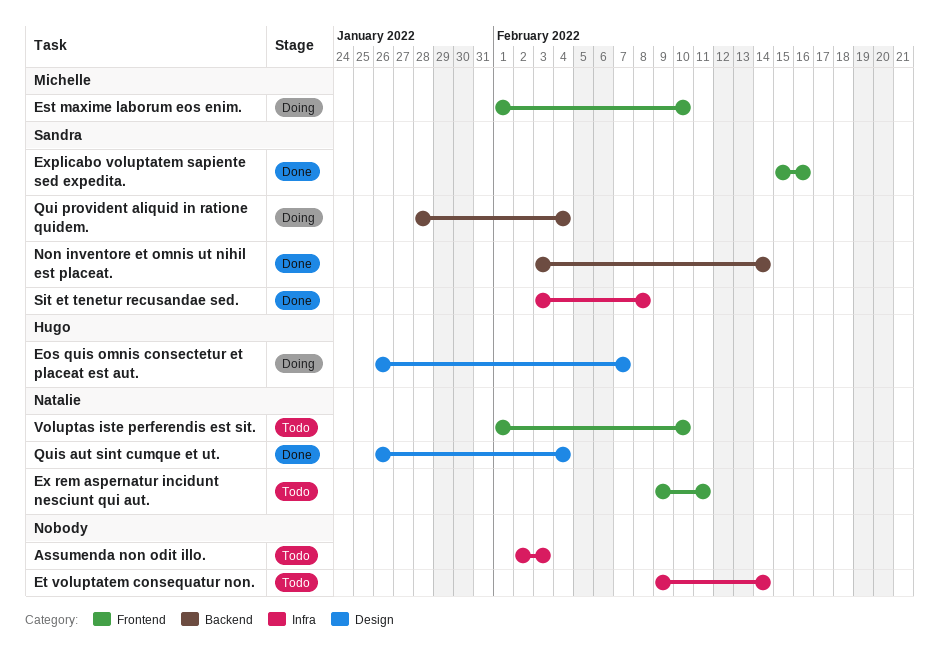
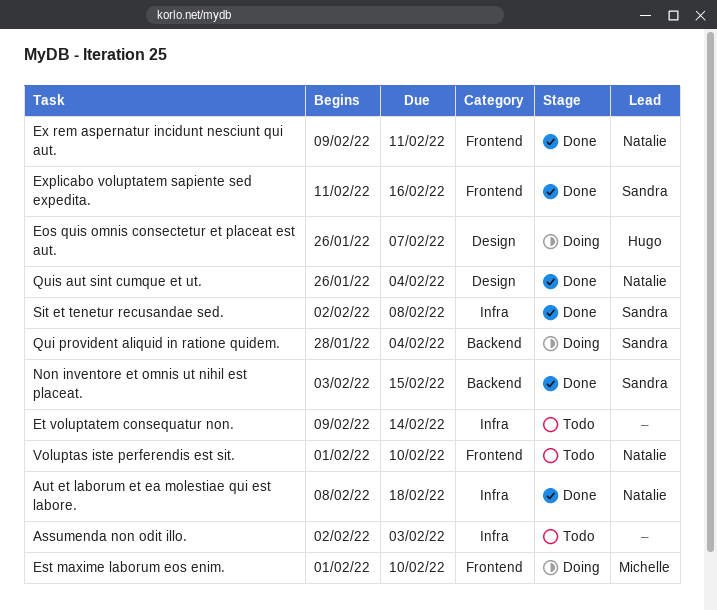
Aut et laborum et ea molestiae qui est labore.: none -> present
Ex rem aspernatur incidunt nesciunt qui aut., status: Todo -> Done
Explicabo voluptatem sapiente sed expedita., start: Feb 15 -> Feb 11
Non inventore et omnis ut nihil est placeat., due: Feb 14 -> Feb 15
Sit et tenetur recusandae sed., start: Feb 3 -> Feb 2

